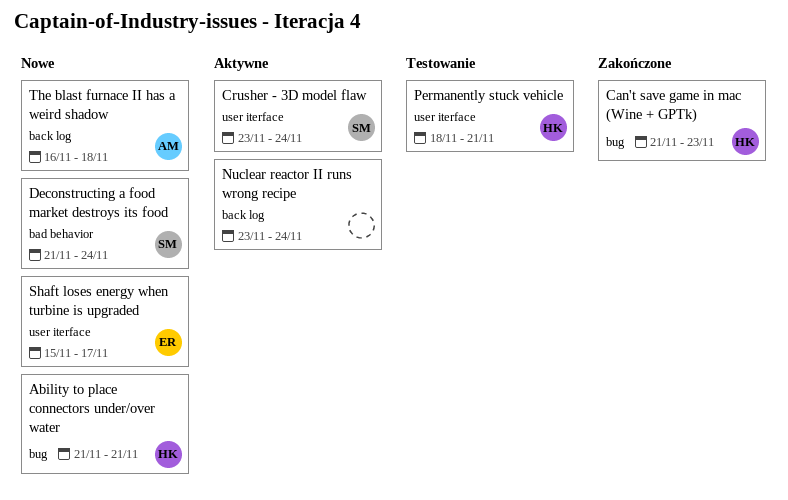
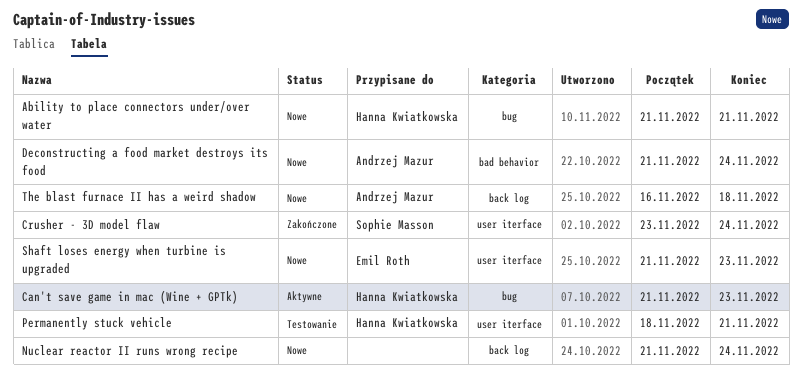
Can't save game in mac (Wine + GPTk), status: Zakończone -> Aktywne
Crusher - 3D model flaw, status: Aktywne -> Zakończone
Deconstructing a food market destroys its food, owner: Sophie Masson -> Andrzej Mazur
Nuclear reactor II runs wrong recipe, status: Aktywne -> Nowe
Nuclear reactor II runs wrong recipe, start: Nov 23 -> Nov 21
Shaft loses energy when turbine is upgraded, start: Nov 15 -> Nov 21
Shaft loses energy when turbine is upgraded, due: Nov 17 -> Nov 23

